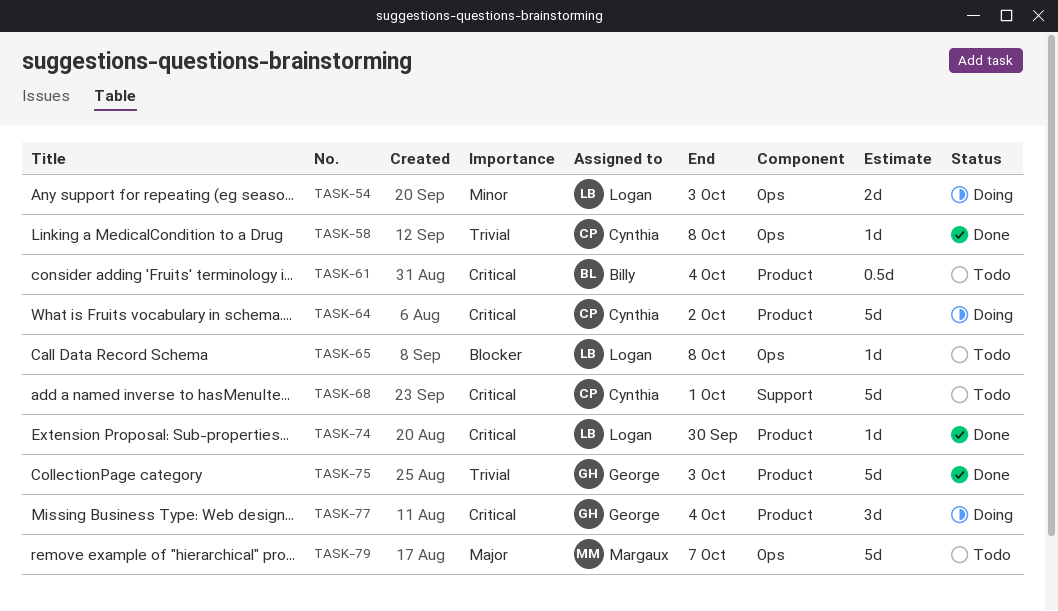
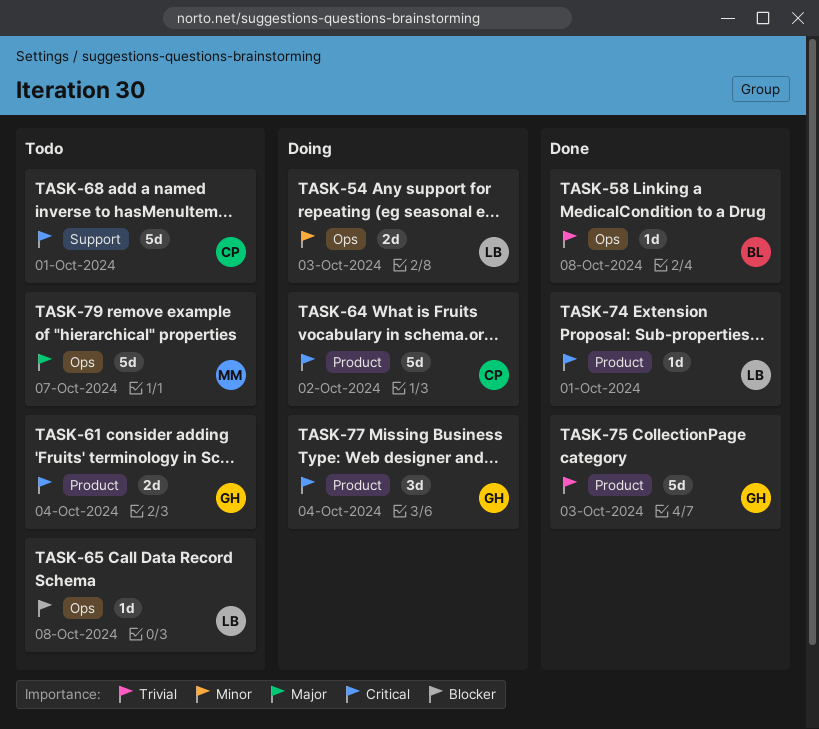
TASK-58, owner: Cynthia -> Billy
TASK-61, owner: Billy -> George
TASK-61, estimate: 0.5d -> 2d
TASK-74, due: Sep 30 -> Oct 1

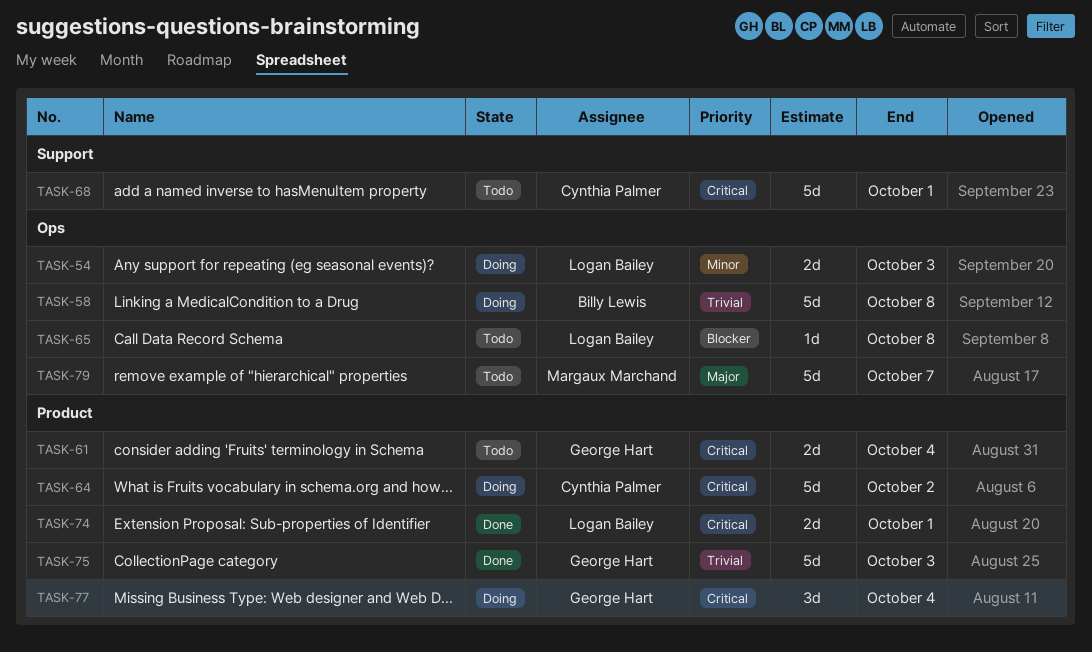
TASK-58, status: Done -> Doing
TASK-58, estimate: 1d -> 5d
TASK-74, estimate: 1d -> 2d

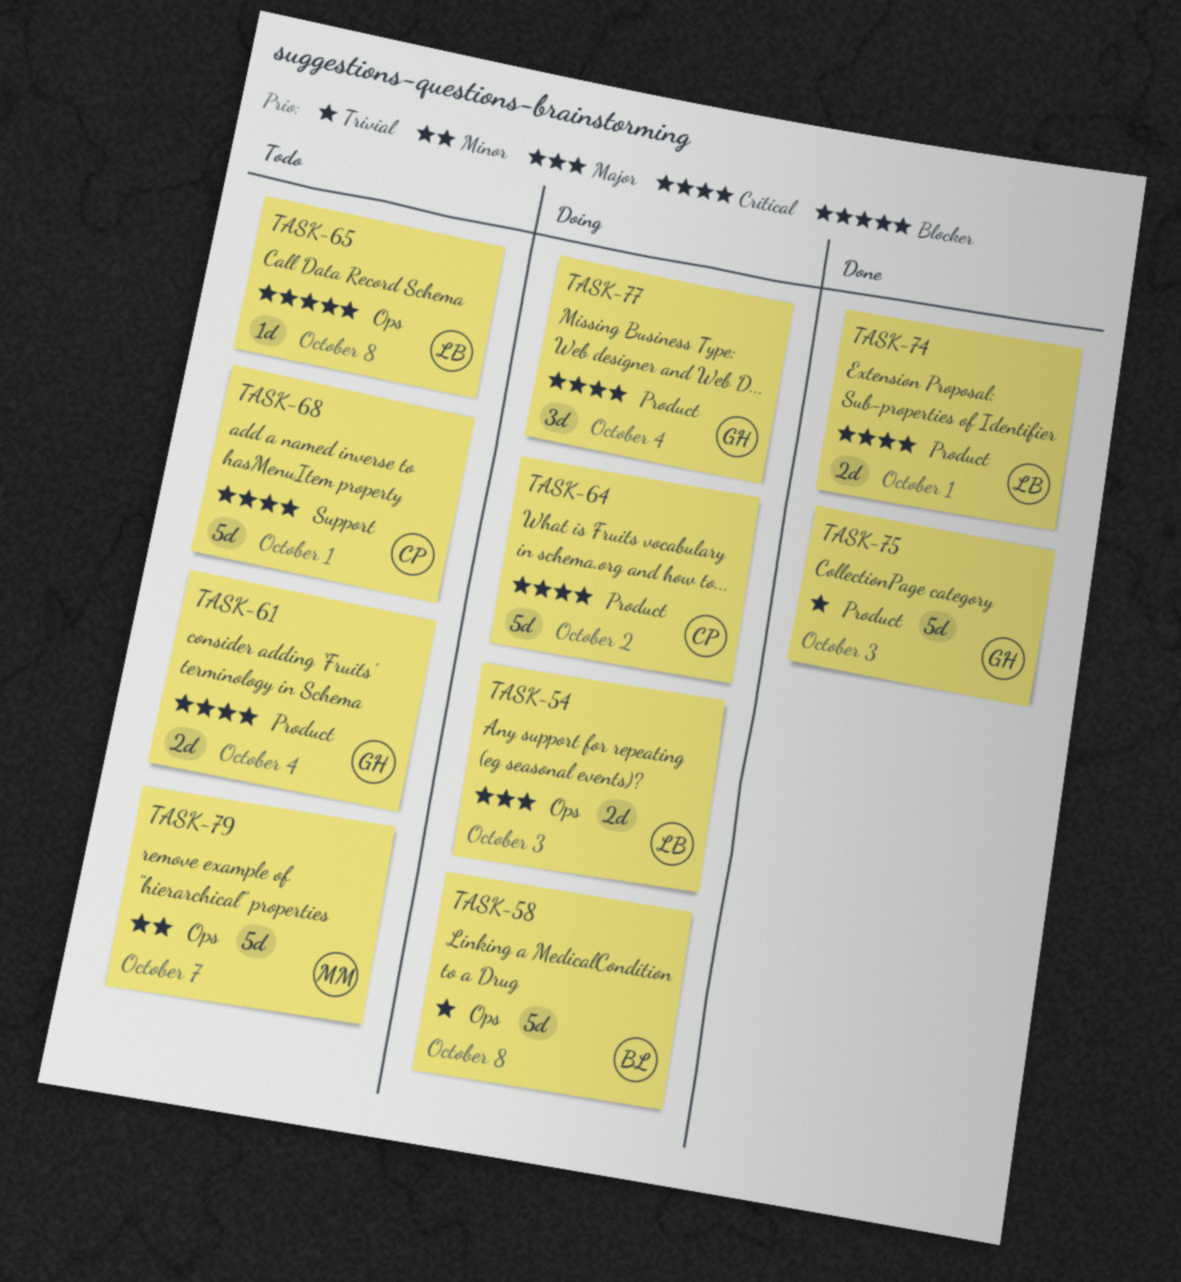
TASK-54, priority: Minor -> Major
TASK-79, priority: Major -> Minor

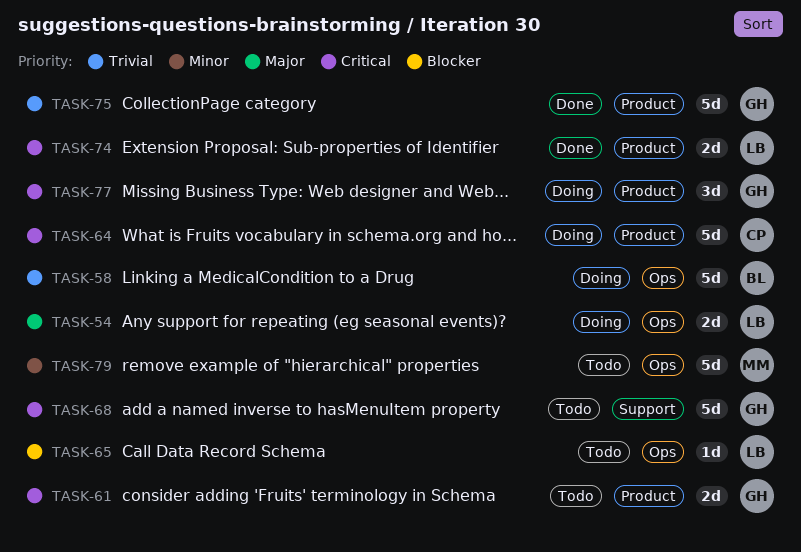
TASK-68, owner: CP -> GH

